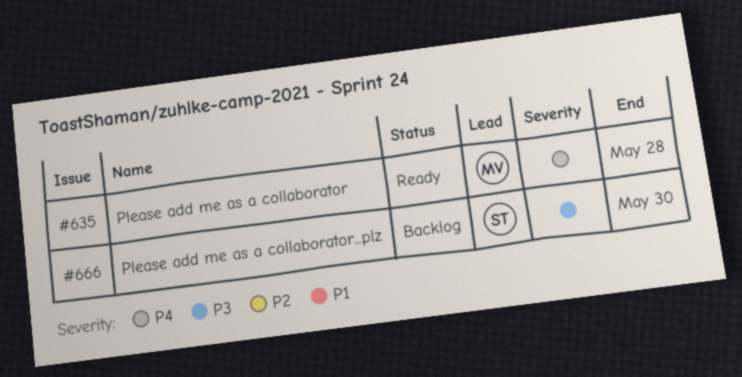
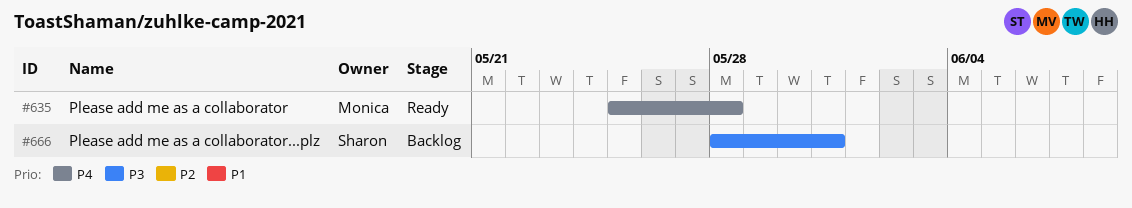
#666, due: May 30 -> May 31

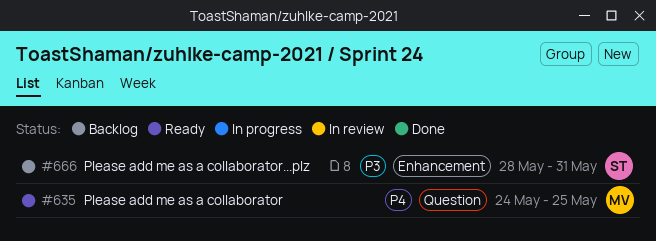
#635, start: May 25 -> May 24
#635, due: May 28 -> May 25

